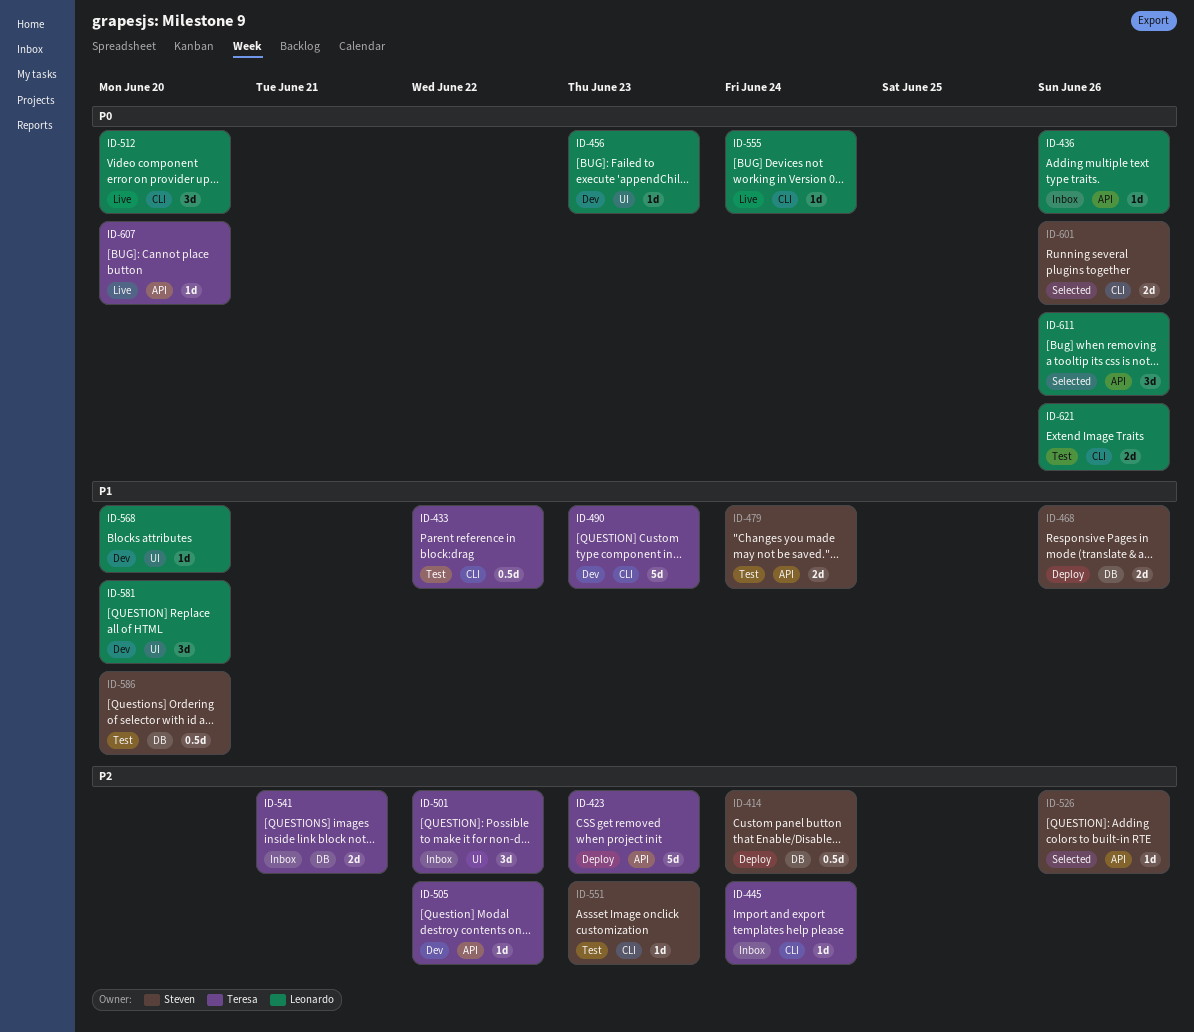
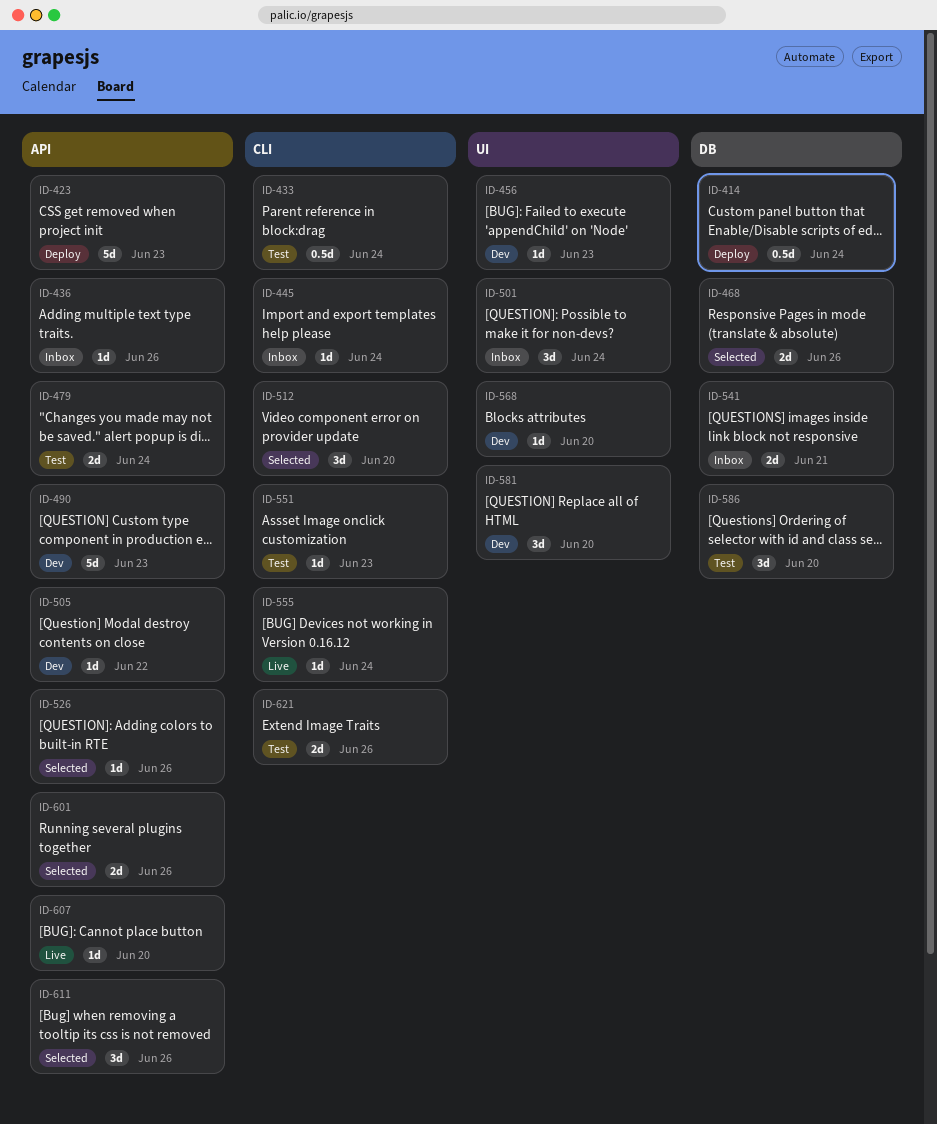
ID-433, due: Jun 22 -> Jun 24
ID-468, status: Deploy -> Selected
ID-490, label: CLI -> API
ID-501, due: Jun 22 -> Jun 24
ID-512, status: Live -> Selected
ID-586, estimate: 0.5d -> 3d
ID-601, label: CLI -> API

